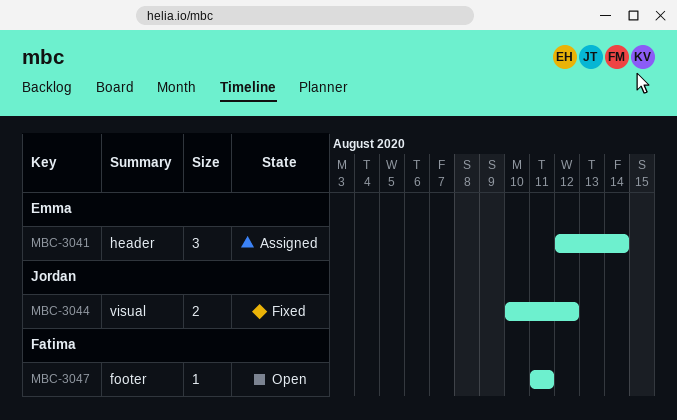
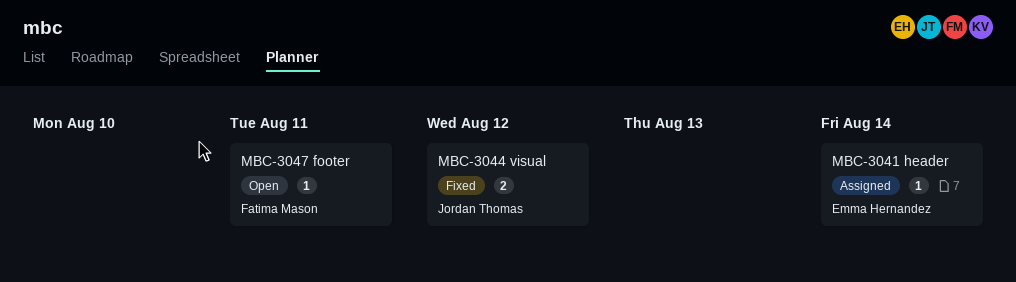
MBC-3041, estimate: 3 -> 1

